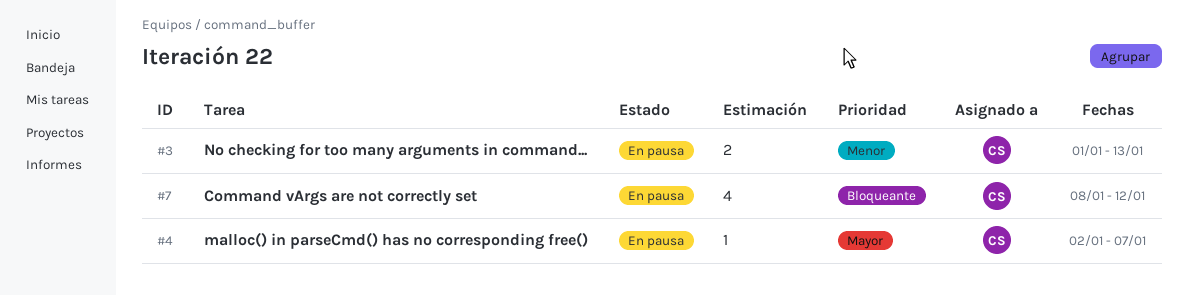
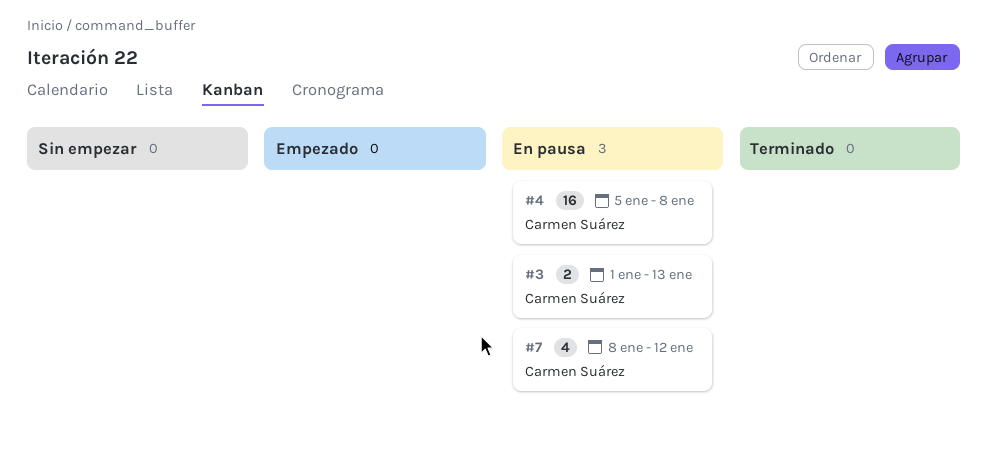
#4, estimate: 1 -> 16
#4, start: Jan 2 -> Jan 5
#4, due: Jan 7 -> Jan 8

